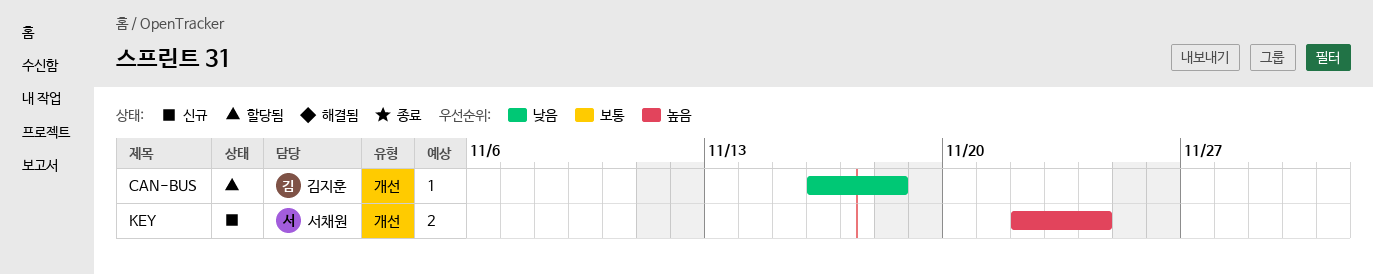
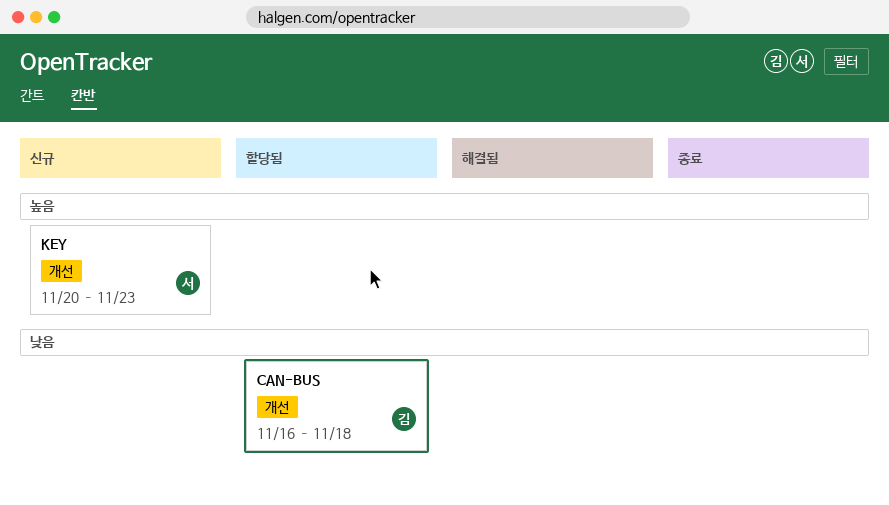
KEY, start: Nov 22 -> Nov 20
KEY, due: Nov 24 -> Nov 23

